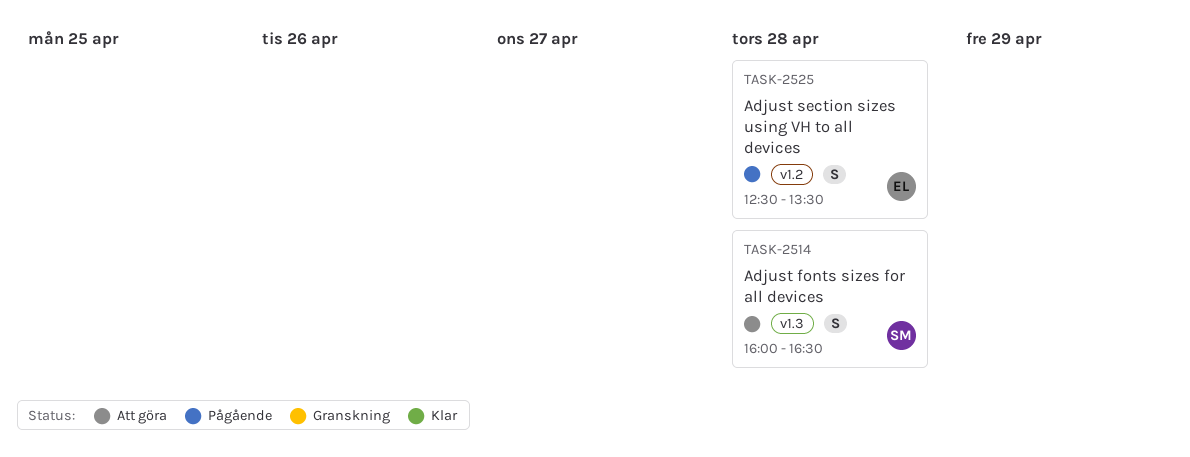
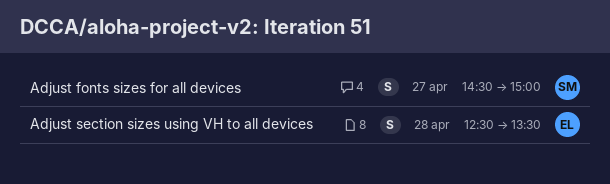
Adjust fonts sizes for all devices, day: Apr 28 -> Apr 27
Adjust fonts sizes for all devices, begins: 16:00 -> 14:30
Adjust fonts sizes for all devices, ends: 16:30 -> 15:00

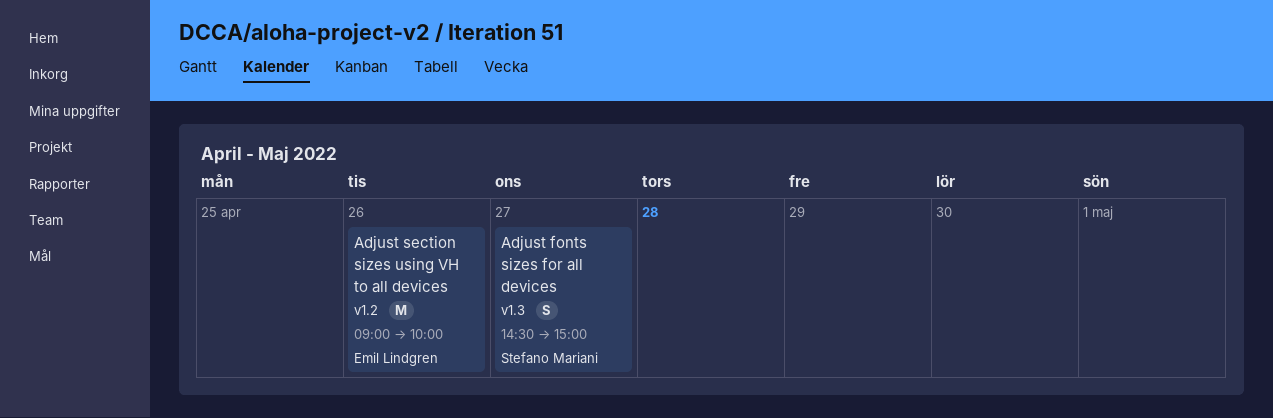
Adjust section sizes using VH to all devices, estimate: S -> M
Adjust section sizes using VH to all devices, day: Apr 28 -> Apr 26
Adjust section sizes using VH to all devices, begins: 12:30 -> 09:00
Adjust section sizes using VH to all devices, ends: 13:30 -> 10:00

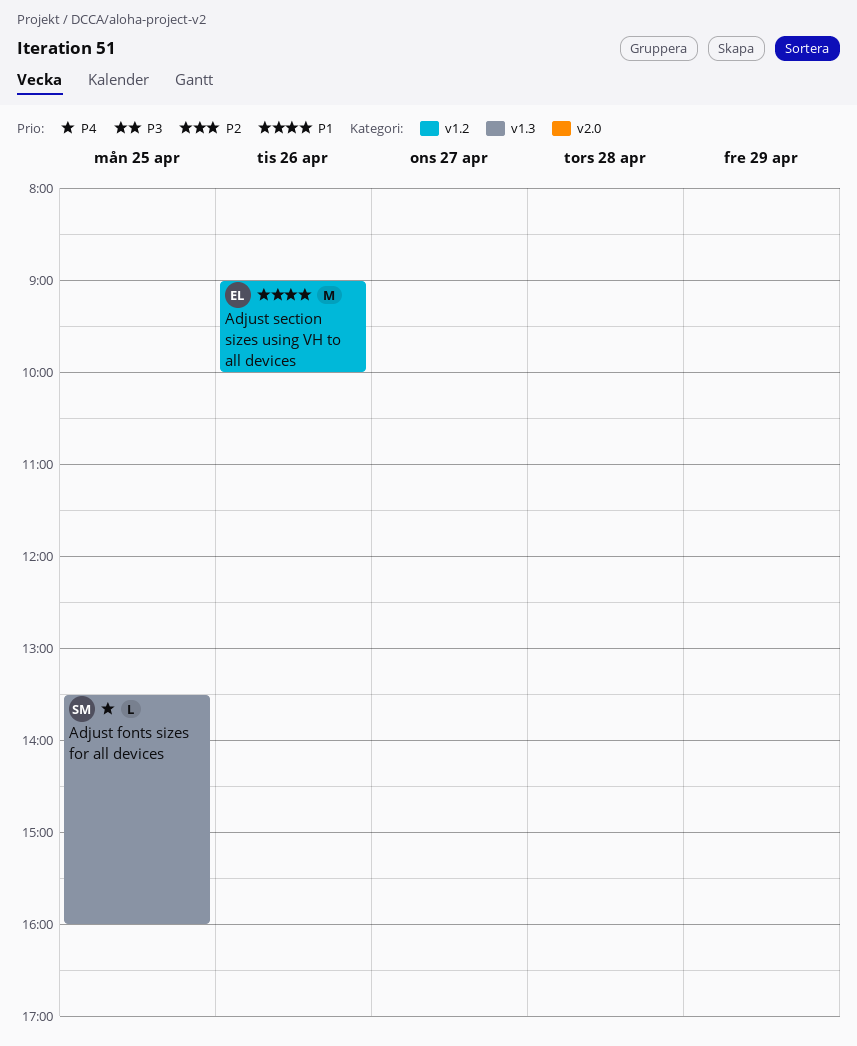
Adjust fonts sizes for all devices, estimate: S -> L
Adjust fonts sizes for all devices, day: Apr 27 -> Apr 25
Adjust fonts sizes for all devices, begins: 14:30 -> 13:30
Adjust fonts sizes for all devices, ends: 15:00 -> 16:00

